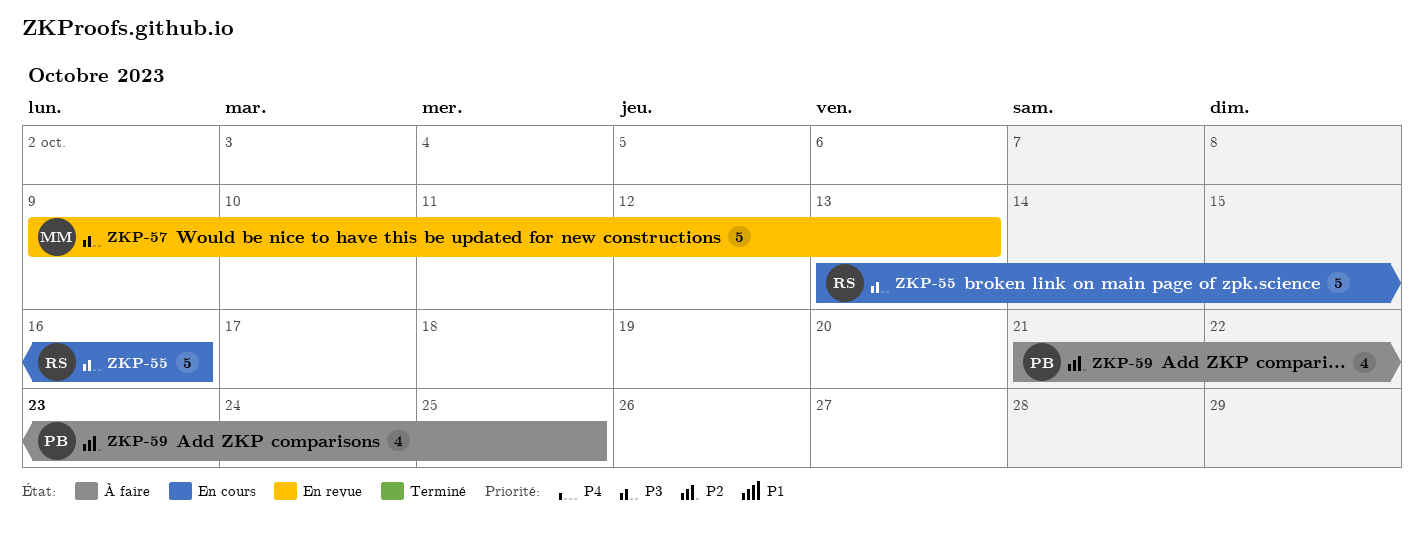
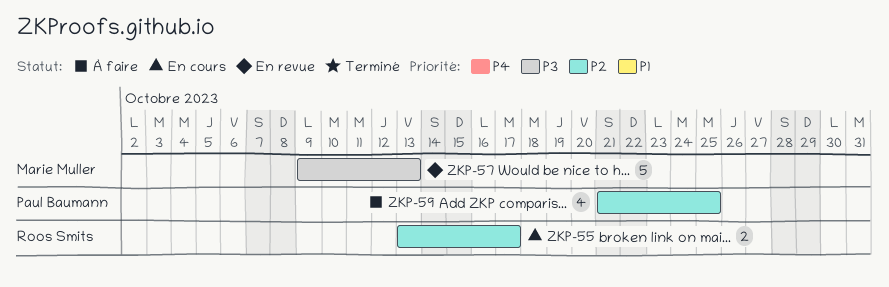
ZKP-55, priority: P3 -> P2
ZKP-55, estimate: 5 -> 2
ZKP-55, due: Oct 16 -> Oct 17

